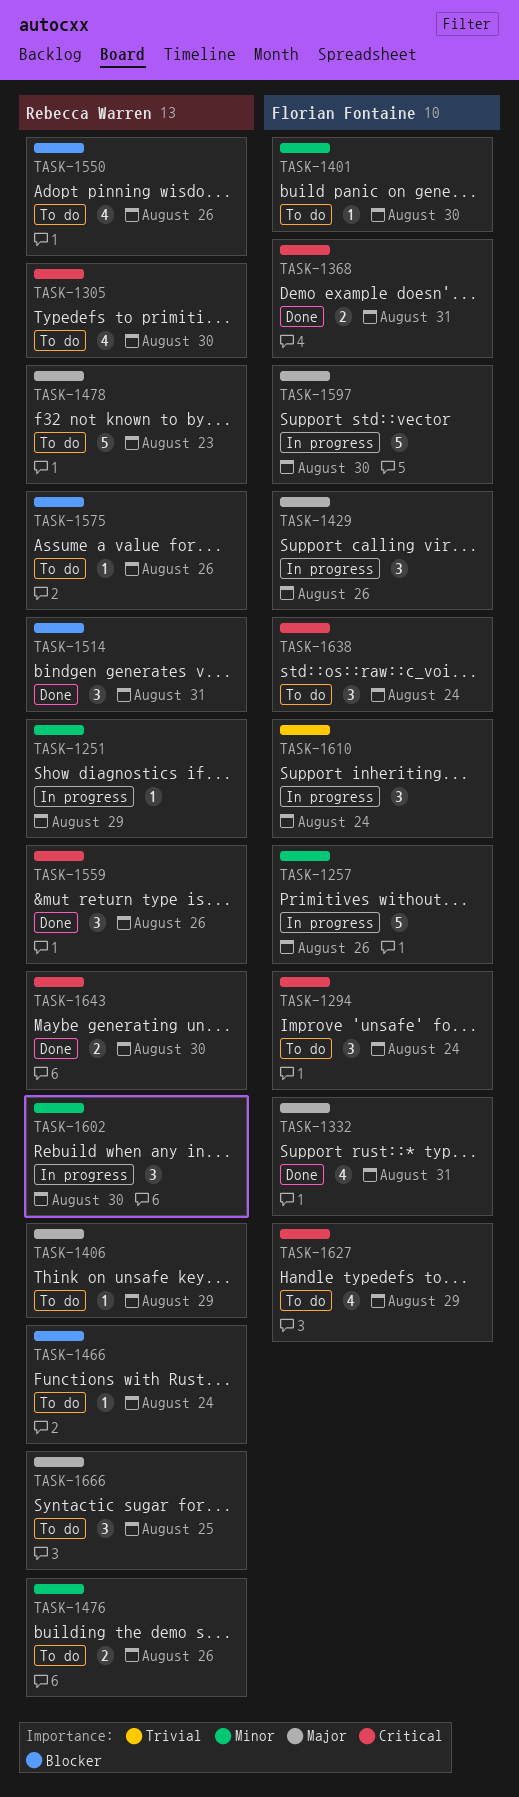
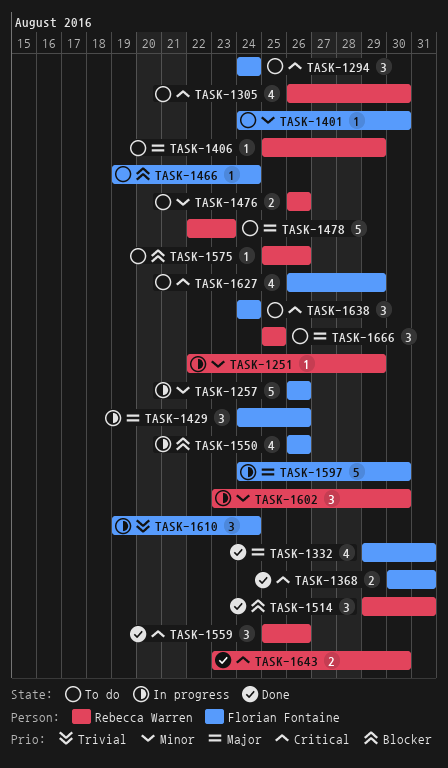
TASK-1466, owner: Rebecca Warren -> Florian Fontaine
TASK-1550, status: To do -> In progress
TASK-1550, owner: Rebecca Warren -> Florian Fontaine

